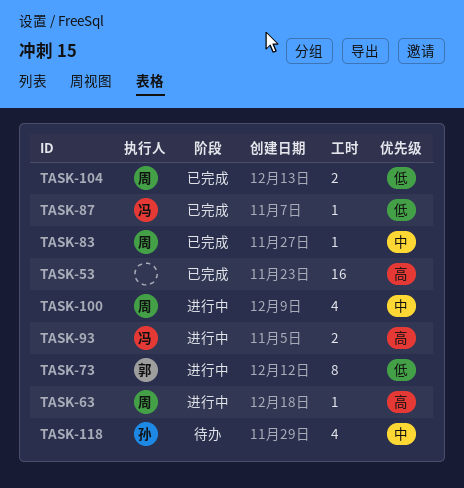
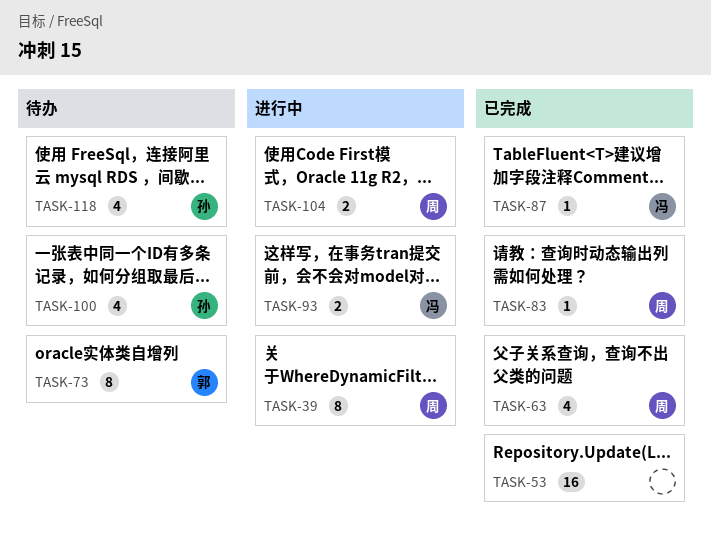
TASK-39: none -> present
TASK-63, status: 进行中 -> 已完成
TASK-63, estimate: 1 -> 4
TASK-73, status: 进行中 -> 待办
TASK-100, status: 进行中 -> 待办
TASK-100, owner: 周 -> 孙
TASK-104, status: 已完成 -> 进行中

